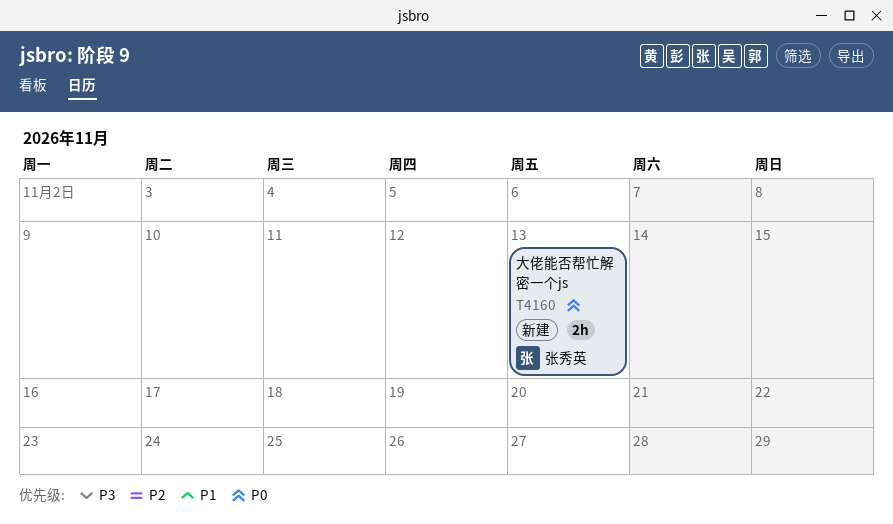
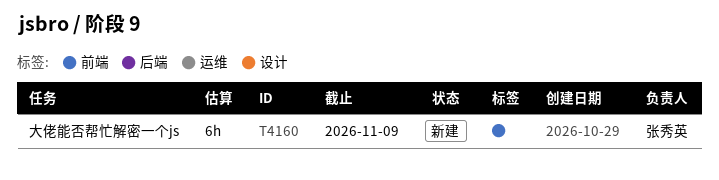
T4160, estimate: 2h -> 6h
T4160, due: Nov 13 -> Nov 9

